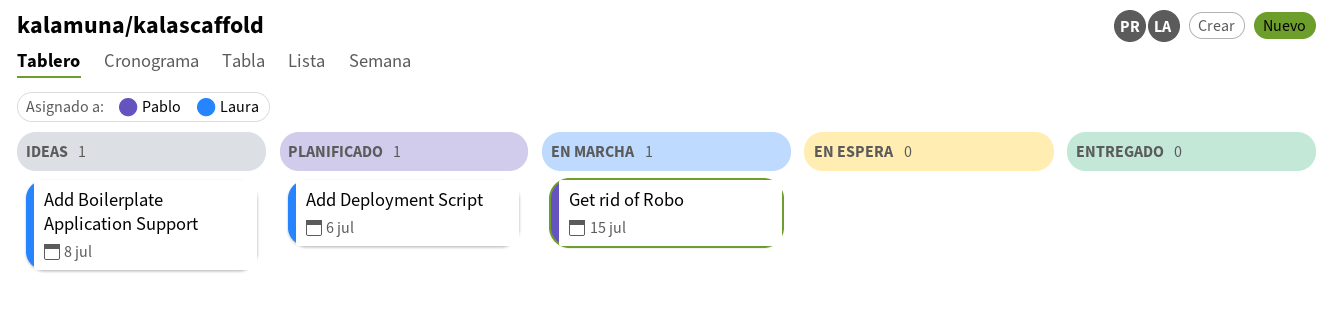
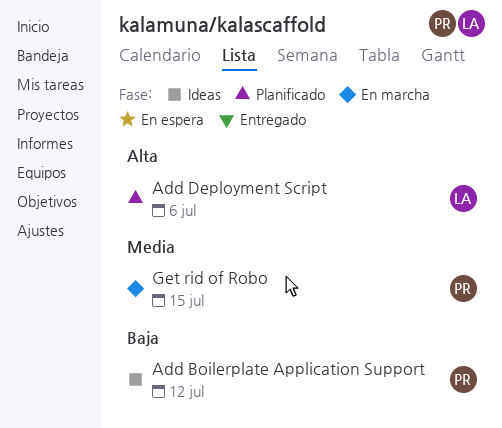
Add Boilerplate Application Support, owner: Laura -> Pablo
Add Boilerplate Application Support, due: Jul 8 -> Jul 12

